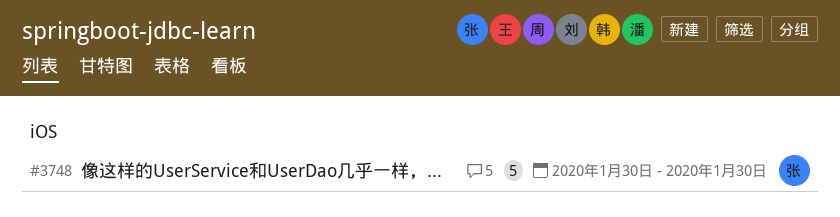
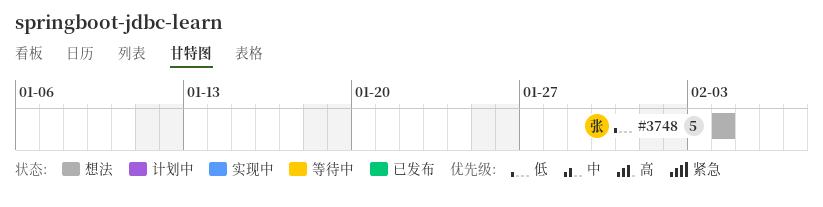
#3748, start: Jan 30 -> Feb 4
#3748, due: Jan 30 -> Feb 4

